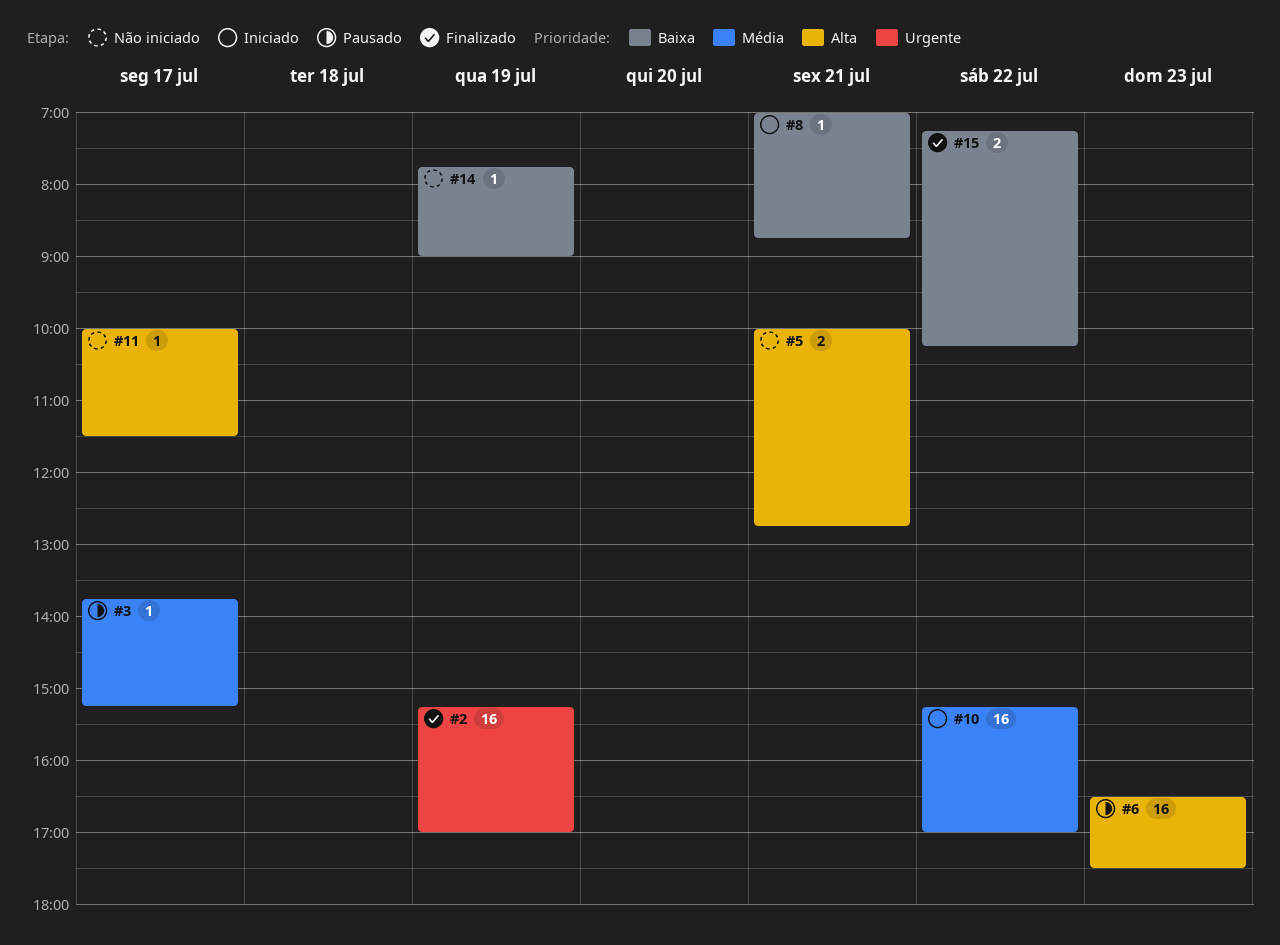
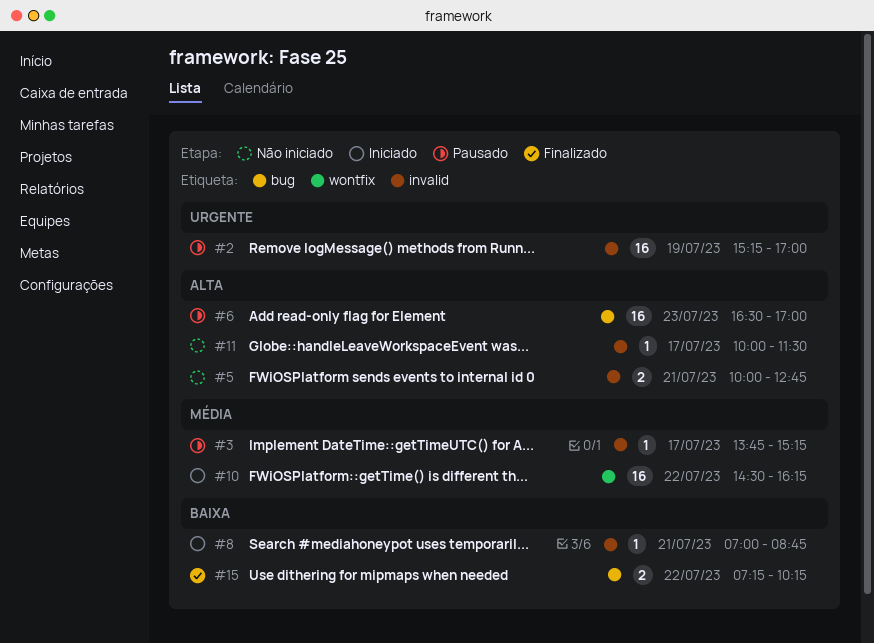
#2, status: Finalizado -> Pausado
#6, ends: 17:30 -> 17:00
#10, begins: 15:15 -> 14:30
#10, ends: 17:00 -> 16:15
#14: present -> none

